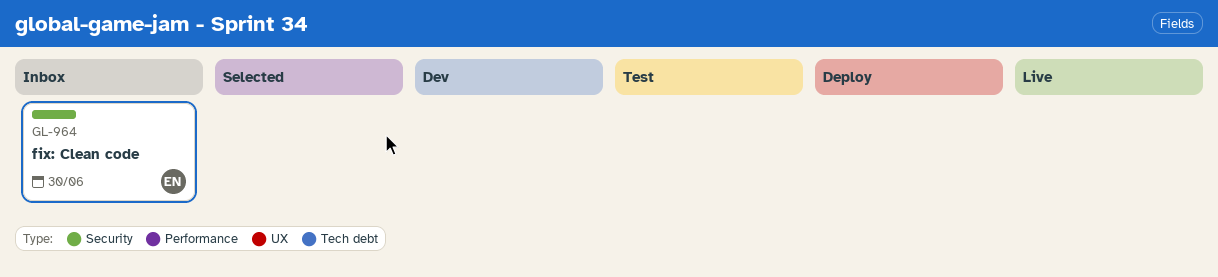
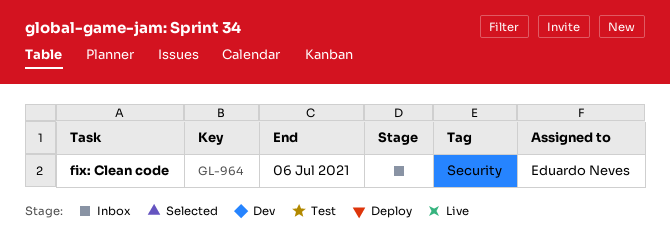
GL-964, due: Jun 30 -> Jul 6

